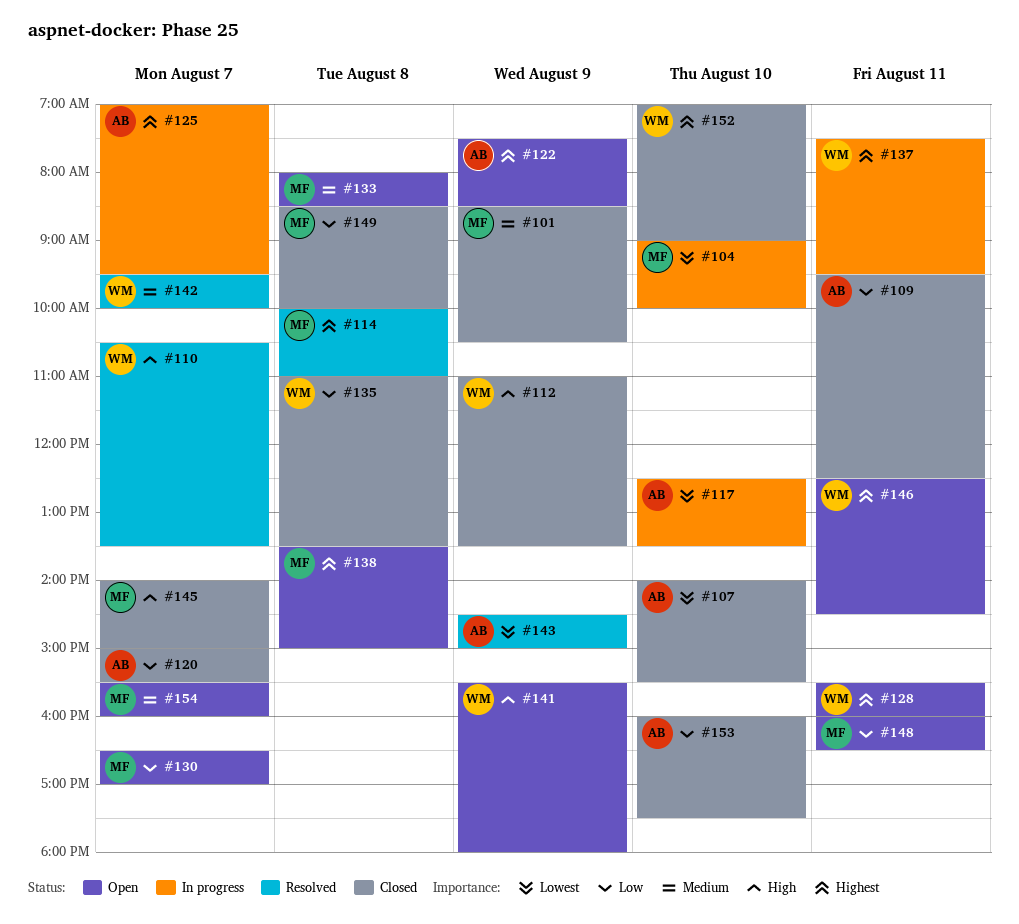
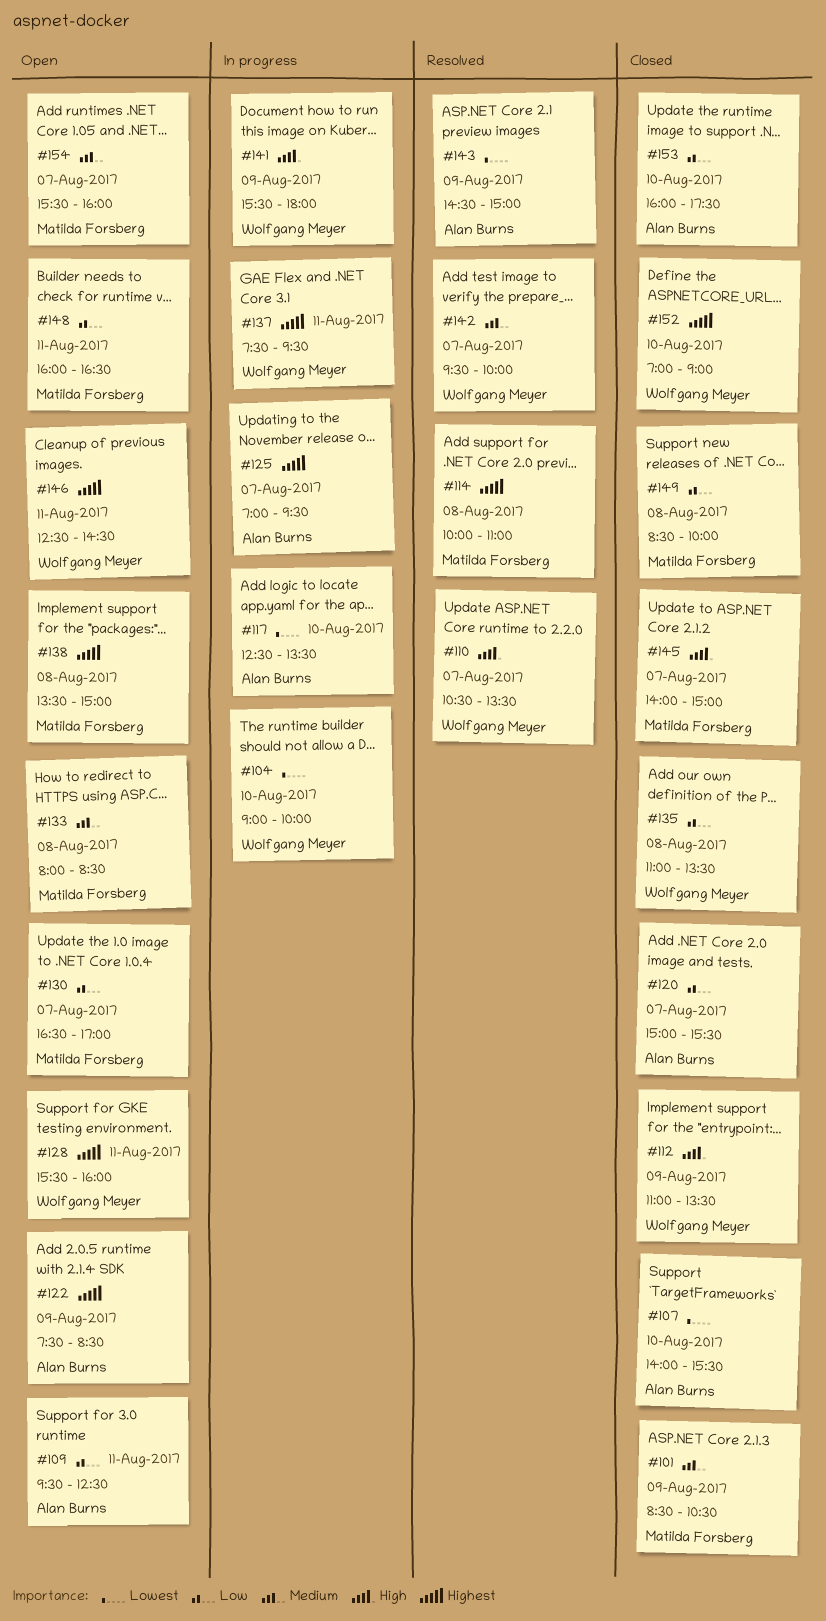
#104, owner: Matilda Forsberg -> Wolfgang Meyer
#109, status: Closed -> Open
#141, status: Open -> In progress

